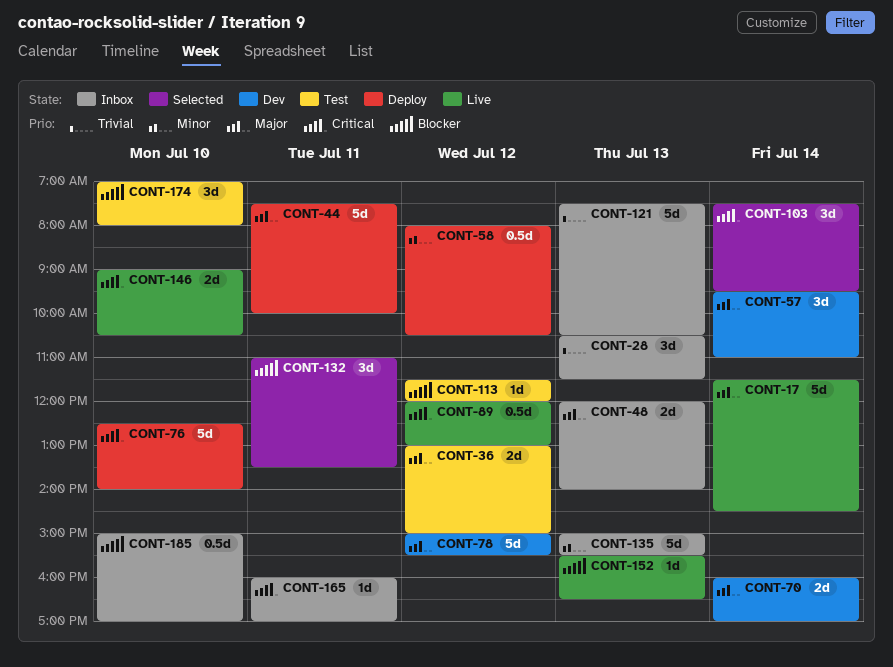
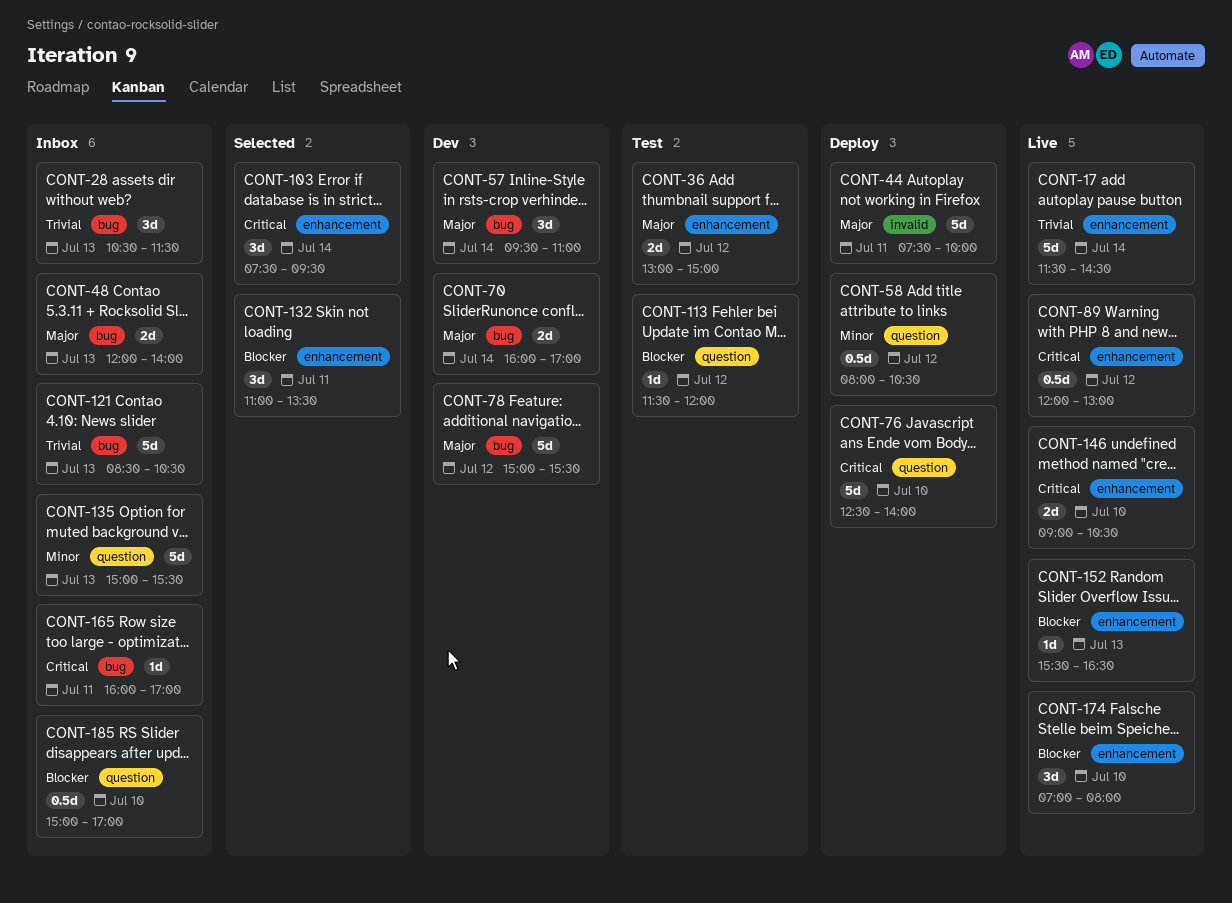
CONT-17, priority: Major -> Trivial
CONT-121, begins: 07:30 -> 08:30
CONT-174, status: Test -> Live

